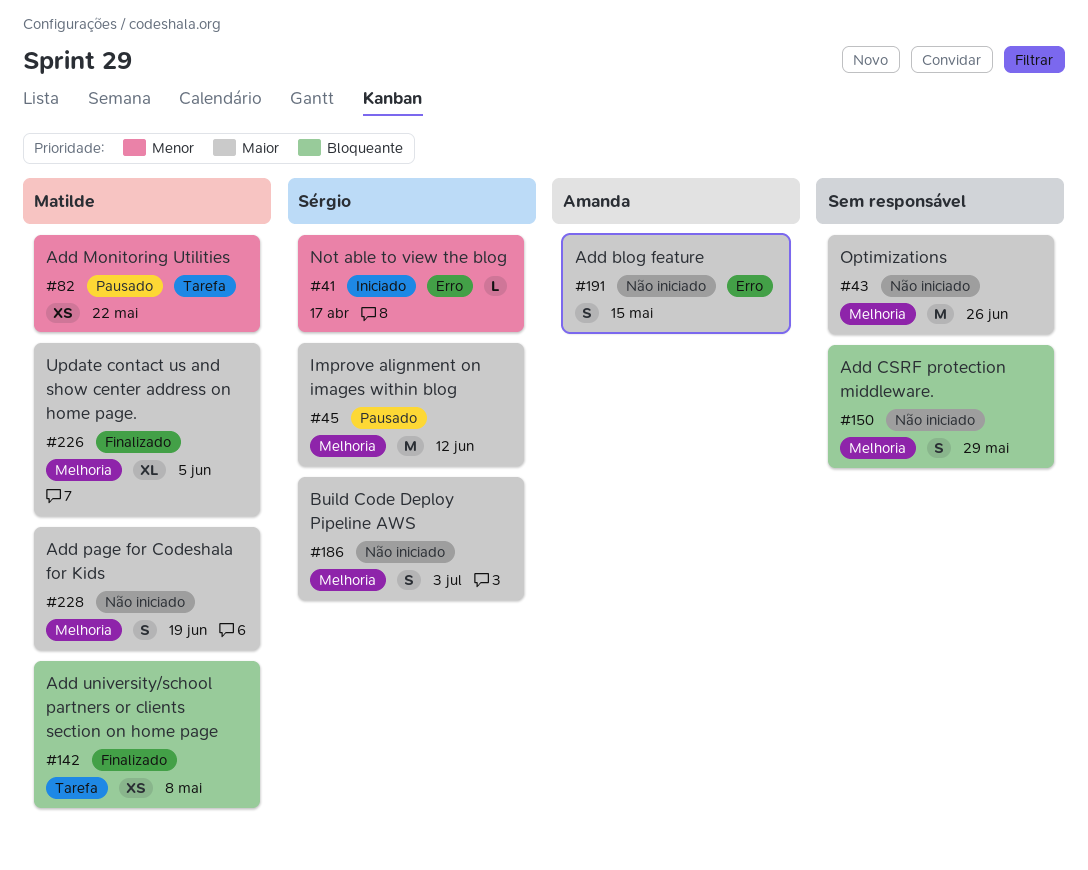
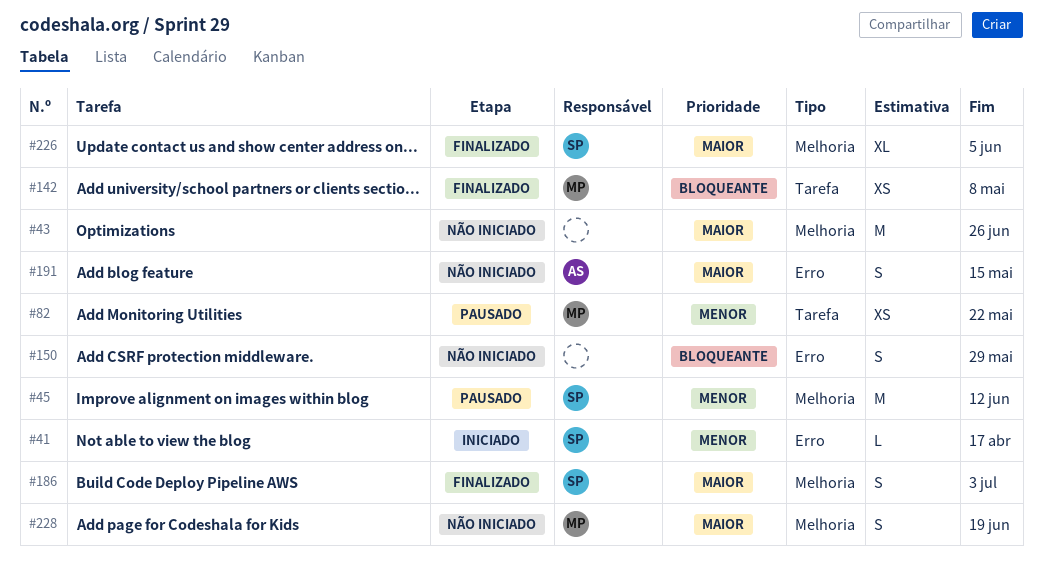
#45, priority: Maior -> Menor
#150, label: Melhoria -> Erro
#186, status: Não iniciado -> Finalizado
#226, owner: Matilde -> Sérgio

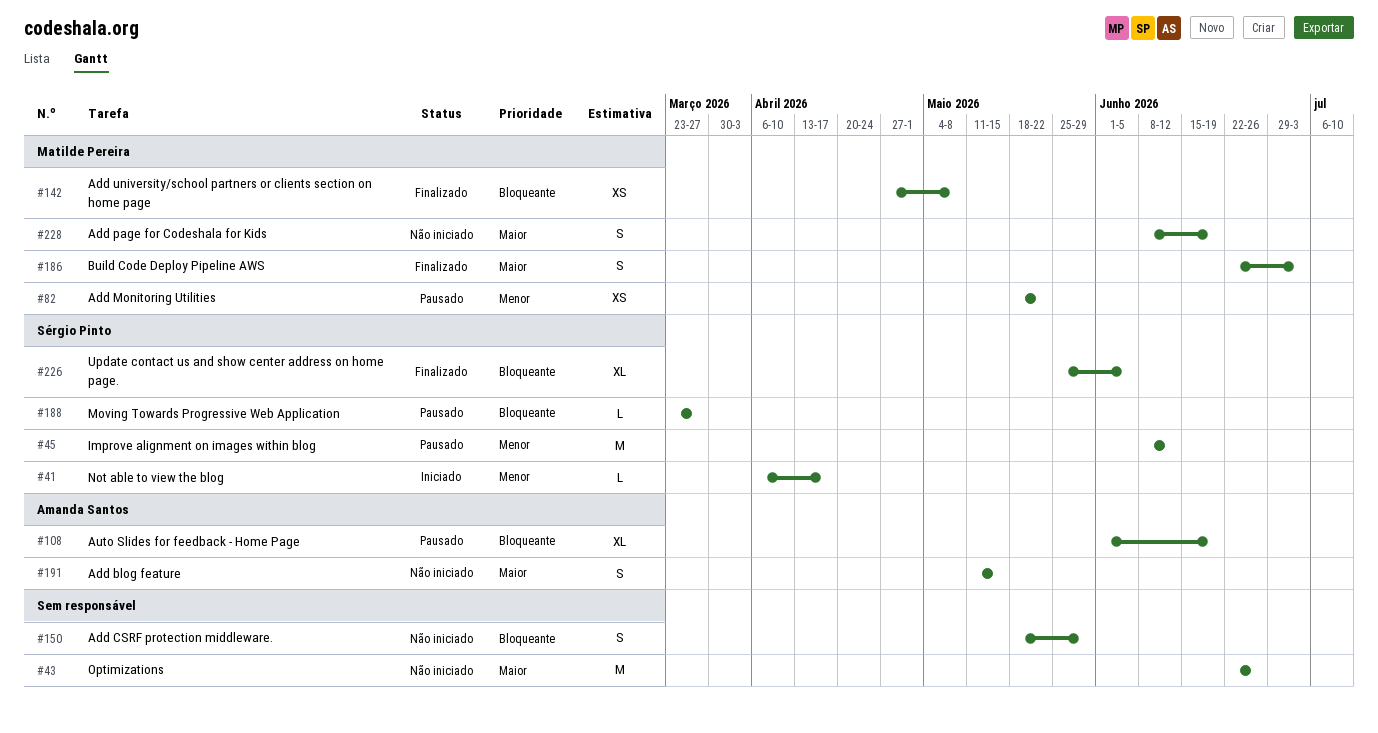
#108: none -> present
#186, owner: Sérgio Pinto -> Matilde Pereira
#188: none -> present
#226, priority: Maior -> Bloqueante

